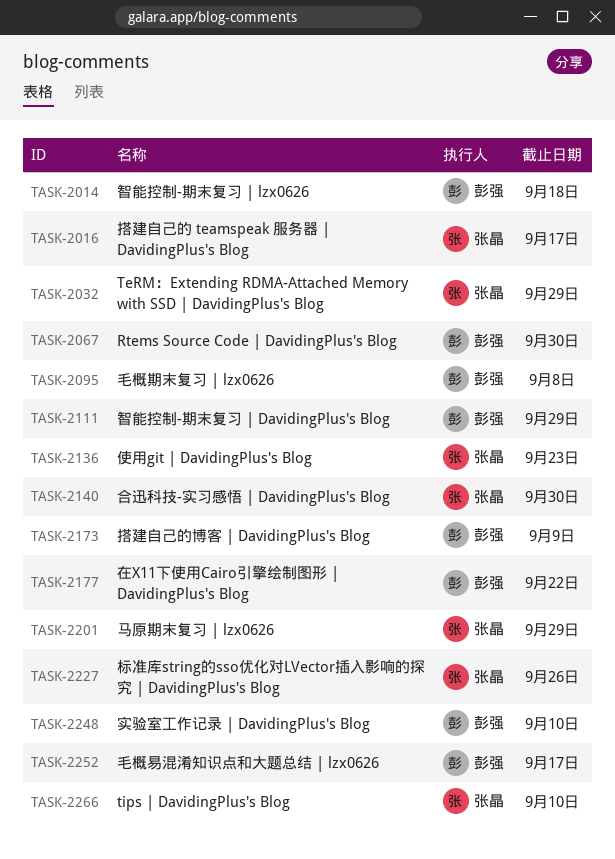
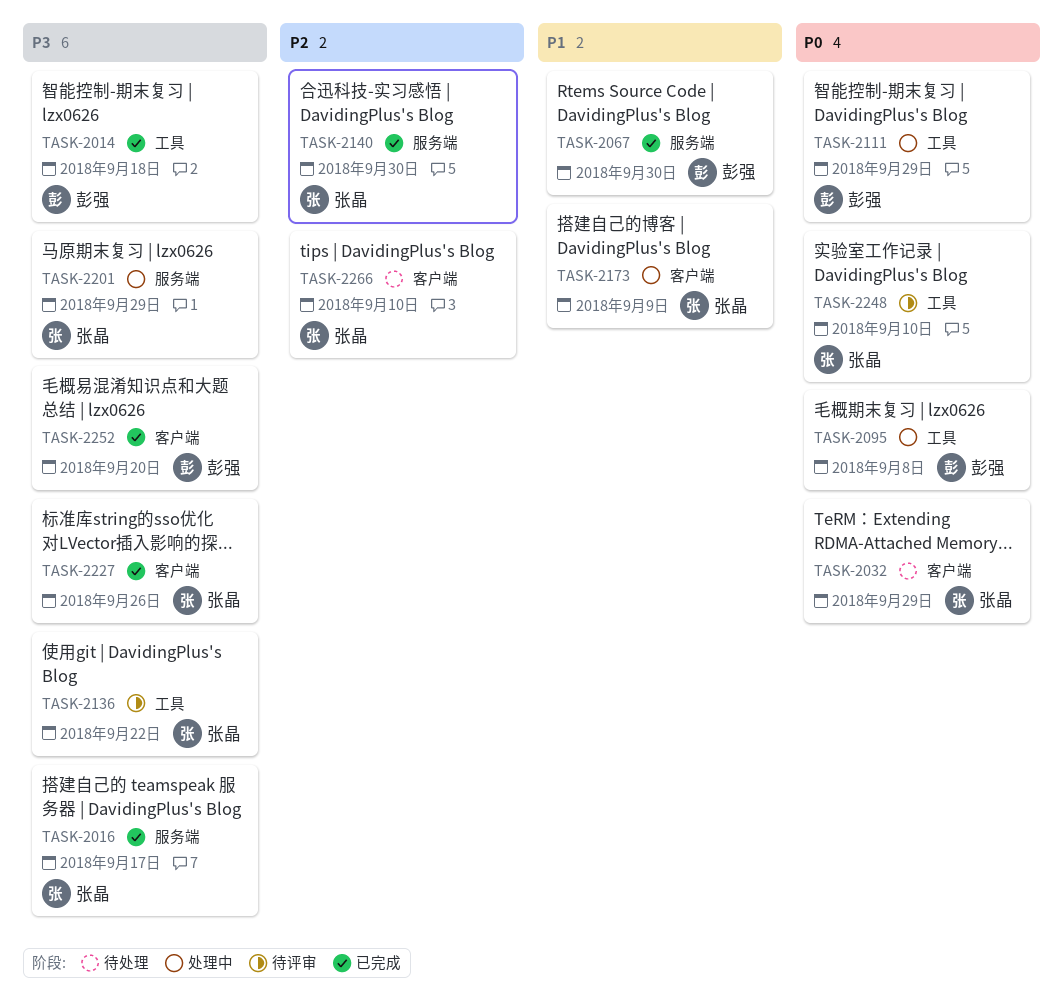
TASK-2136, due: Sep 23 -> Sep 22
TASK-2173, owner: 彭强 -> 张晶
TASK-2177: present -> none
TASK-2248, owner: 彭强 -> 张晶
TASK-2252, due: Sep 17 -> Sep 20

